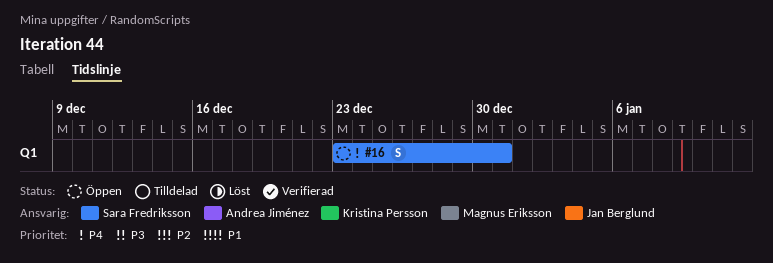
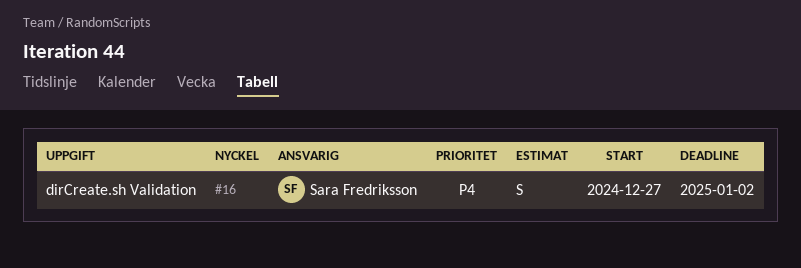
#16, start: Dec 23 -> Dec 27
#16, due: Dec 31 -> Jan 2

